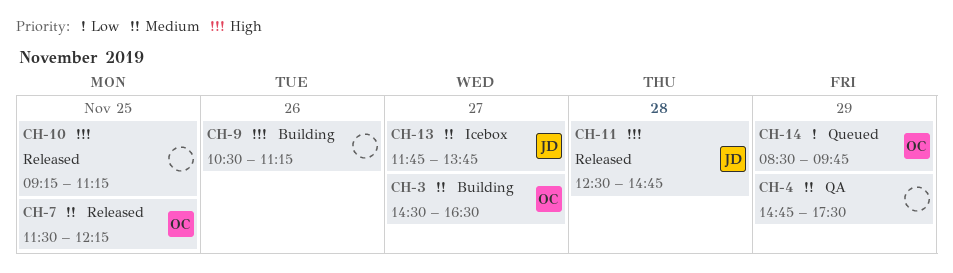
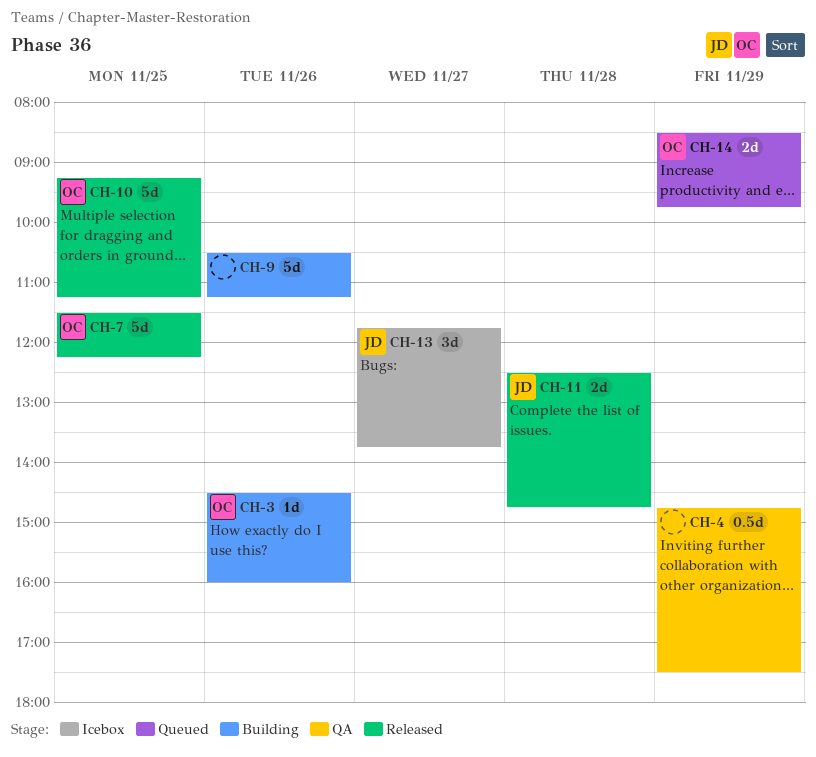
CH-3, day: Nov 27 -> Nov 26
CH-3, ends: 16:30 -> 16:00
CH-10, owner: none -> OC

